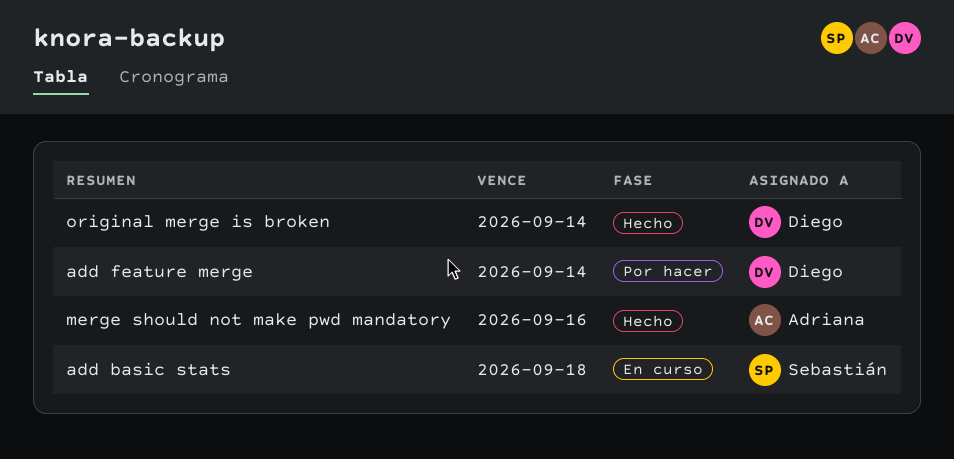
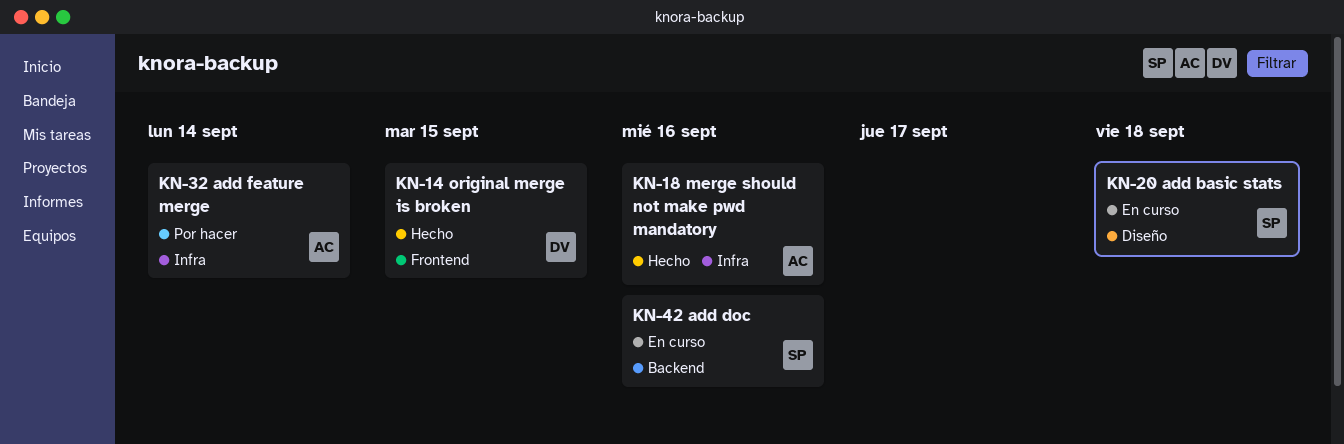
add doc: none -> present
add feature merge, owner: Diego -> Adriana
original merge is broken, due: Sep 14 -> Sep 15

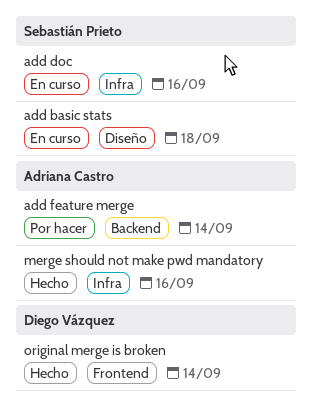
add doc, label: Backend -> Infra
add feature merge, label: Infra -> Backend
original merge is broken, due: Sep 15 -> Sep 14

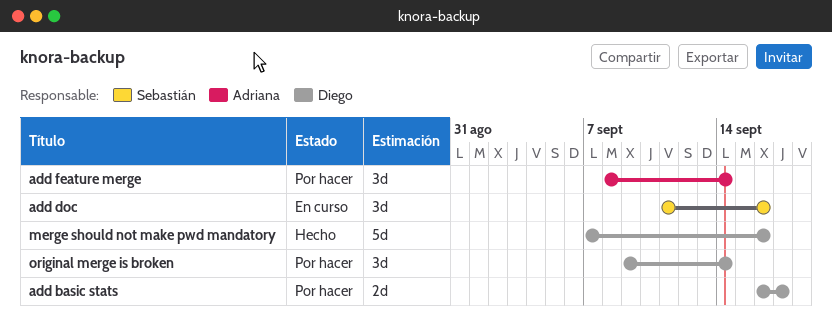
add basic stats, status: En curso -> Por hacer
add basic stats, owner: Sebastián Prieto -> Diego Vázquez
add basic stats, due: Sep 18 -> Sep 17
merge should not make pwd mandatory, owner: Adriana Castro -> Diego Vázquez
original merge is broken, status: Hecho -> Por hacer

